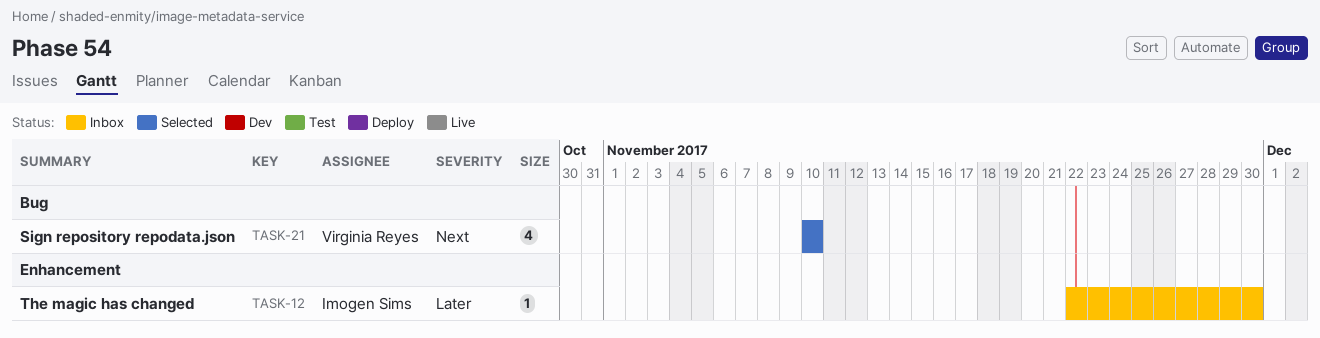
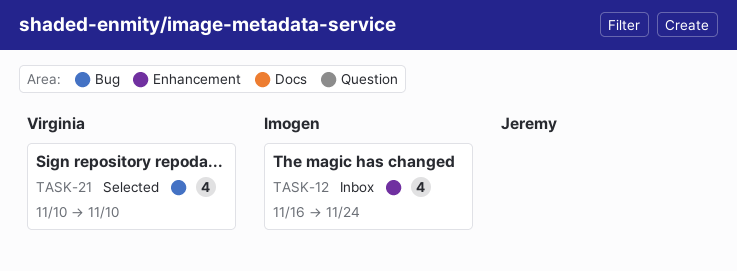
TASK-12, estimate: 1 -> 4
TASK-12, start: Nov 22 -> Nov 16
TASK-12, due: Nov 30 -> Nov 24

